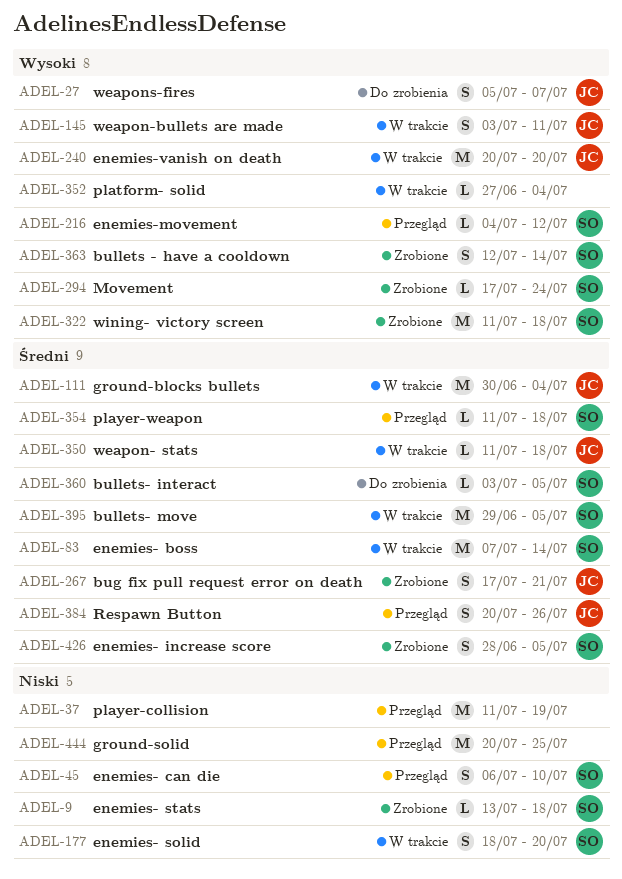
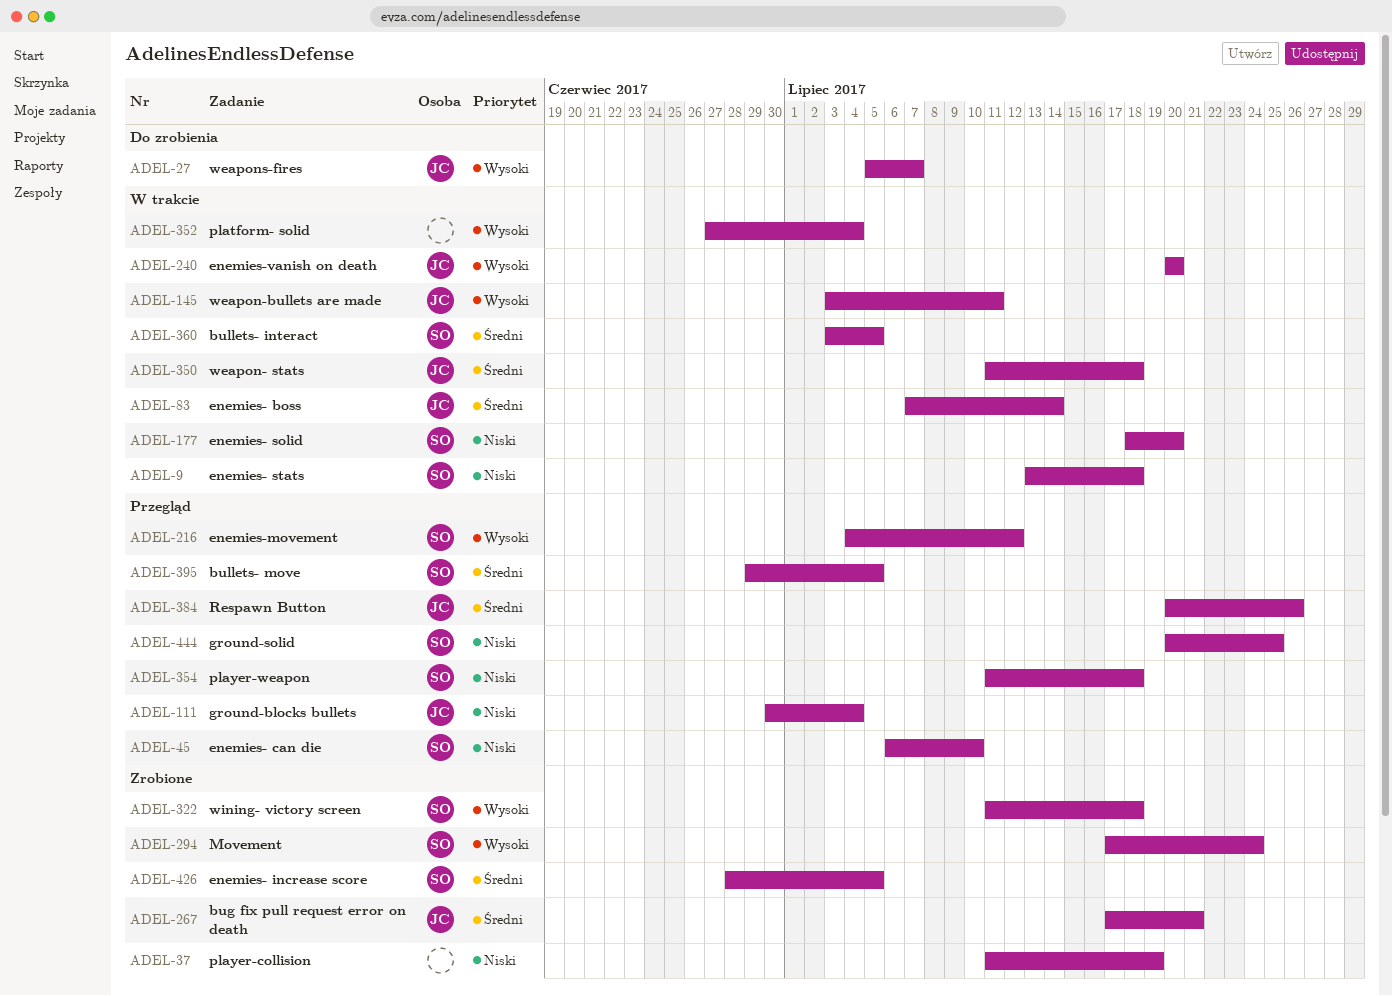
ADEL-9, status: Zrobione -> W trakcie
ADEL-37, status: Przegląd -> Zrobione
ADEL-83, owner: SO -> JC
ADEL-111, status: W trakcie -> Przegląd
ADEL-111, priority: Średni -> Niski
ADEL-354, priority: Średni -> Niski
ADEL-360, status: Do zrobienia -> W trakcie
ADEL-363: present -> none
ADEL-395, status: W trakcie -> Przegląd
ADEL-444, owner: none -> SO

